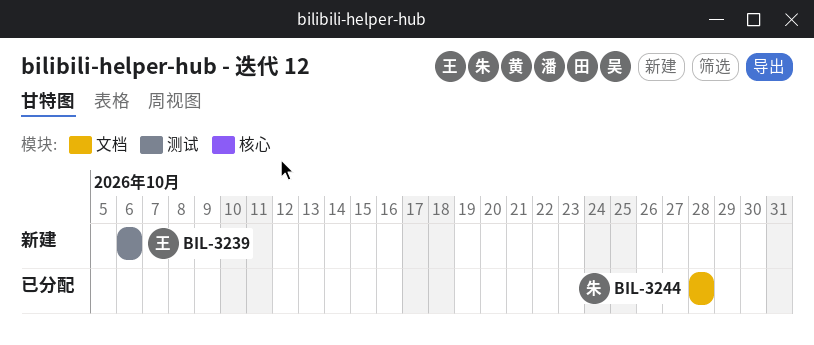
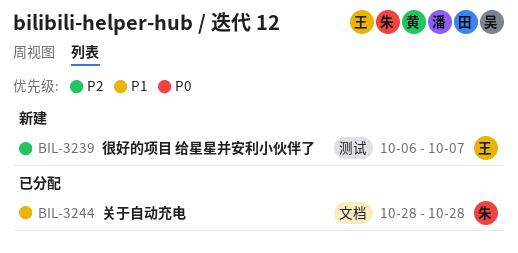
BIL-3239, due: Oct 6 -> Oct 7

